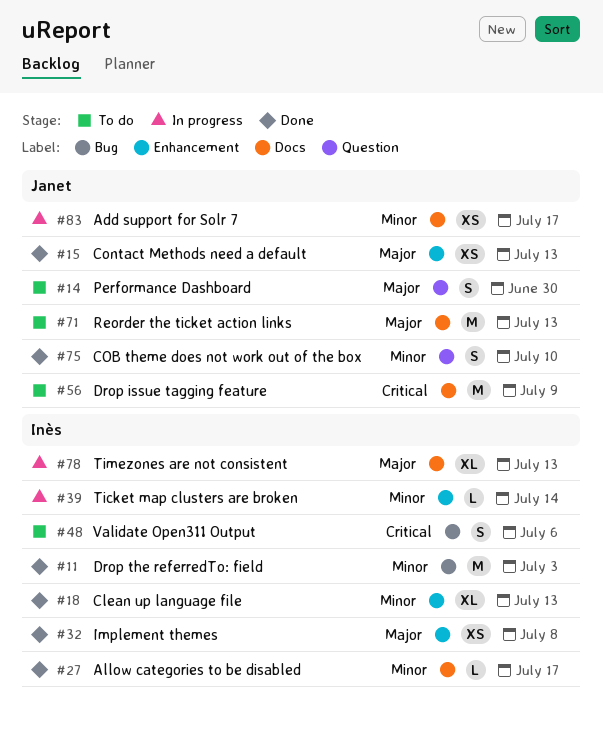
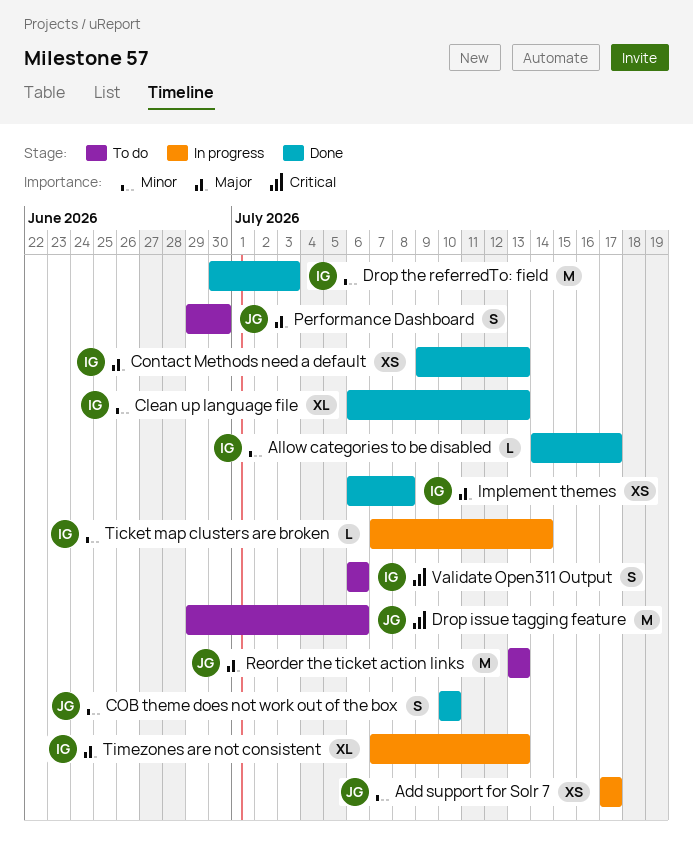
Contact Methods need a default, owner: Janet -> Inès
Drop issue tagging feature, due: Jul 9 -> Jul 6

